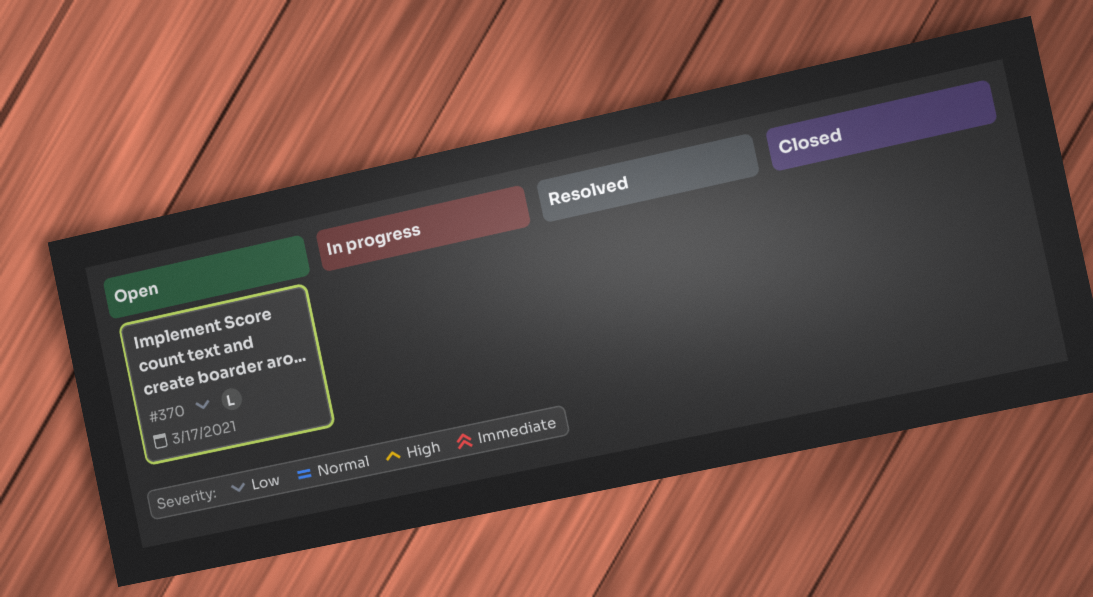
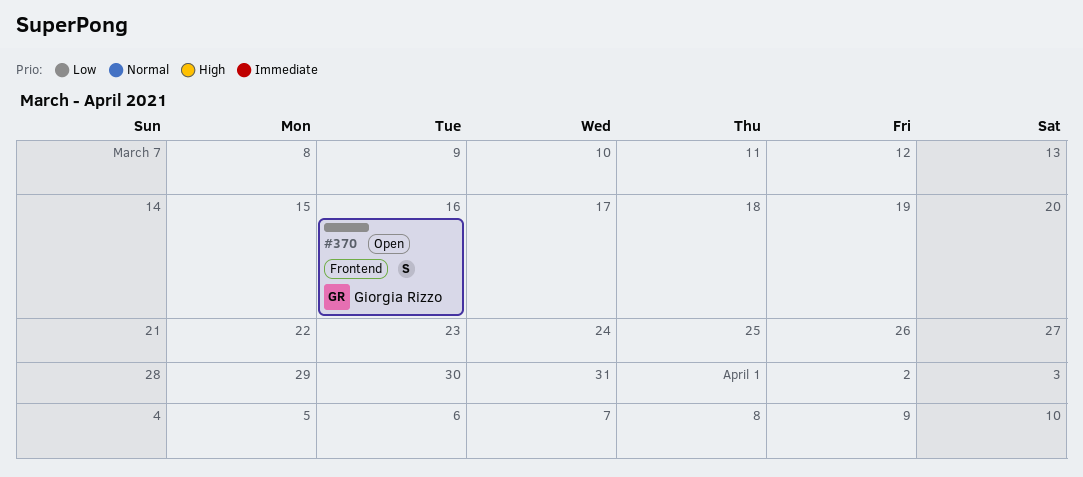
#370, estimate: L -> S
#370, due: Mar 17 -> Mar 16

